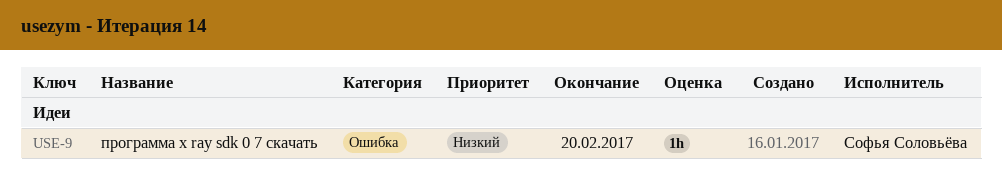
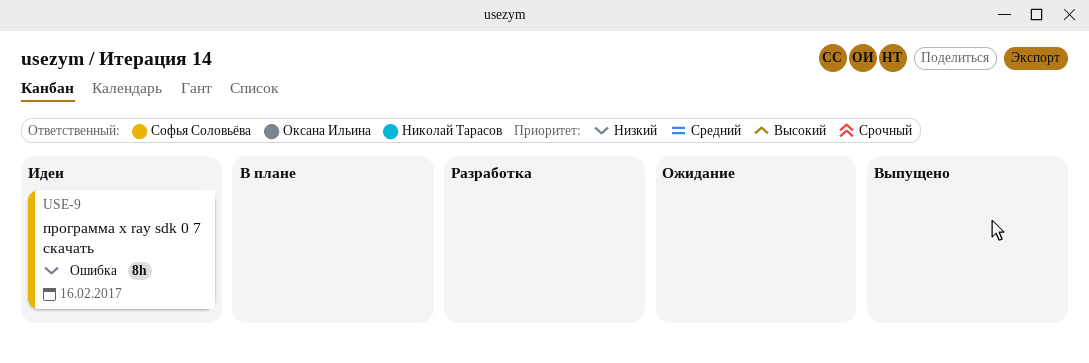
USE-9, estimate: 1h -> 8h
USE-9, due: Feb 20 -> Feb 16

